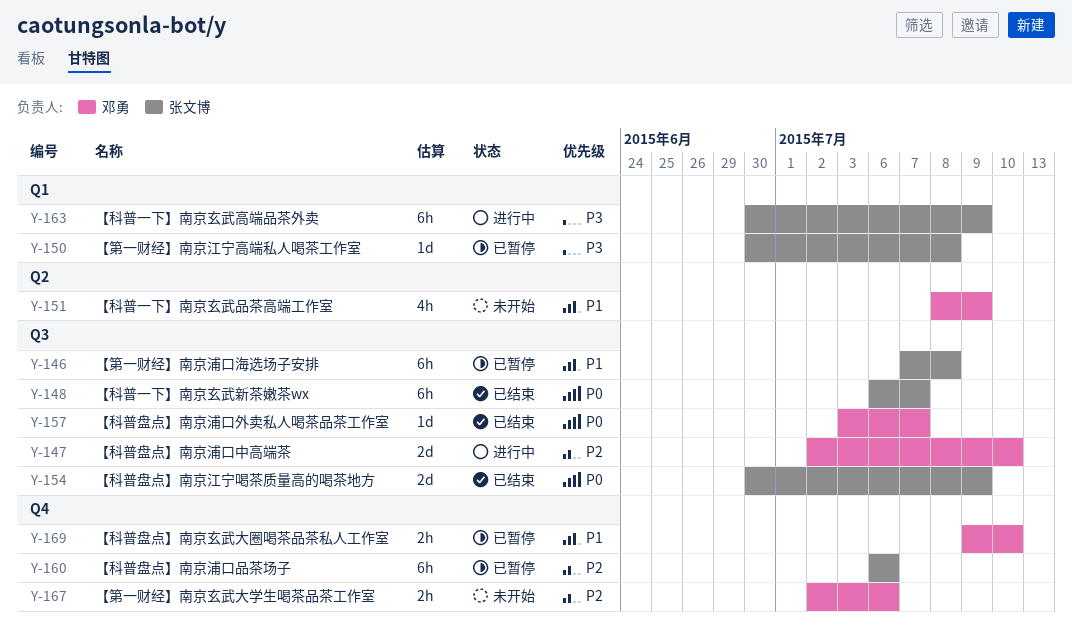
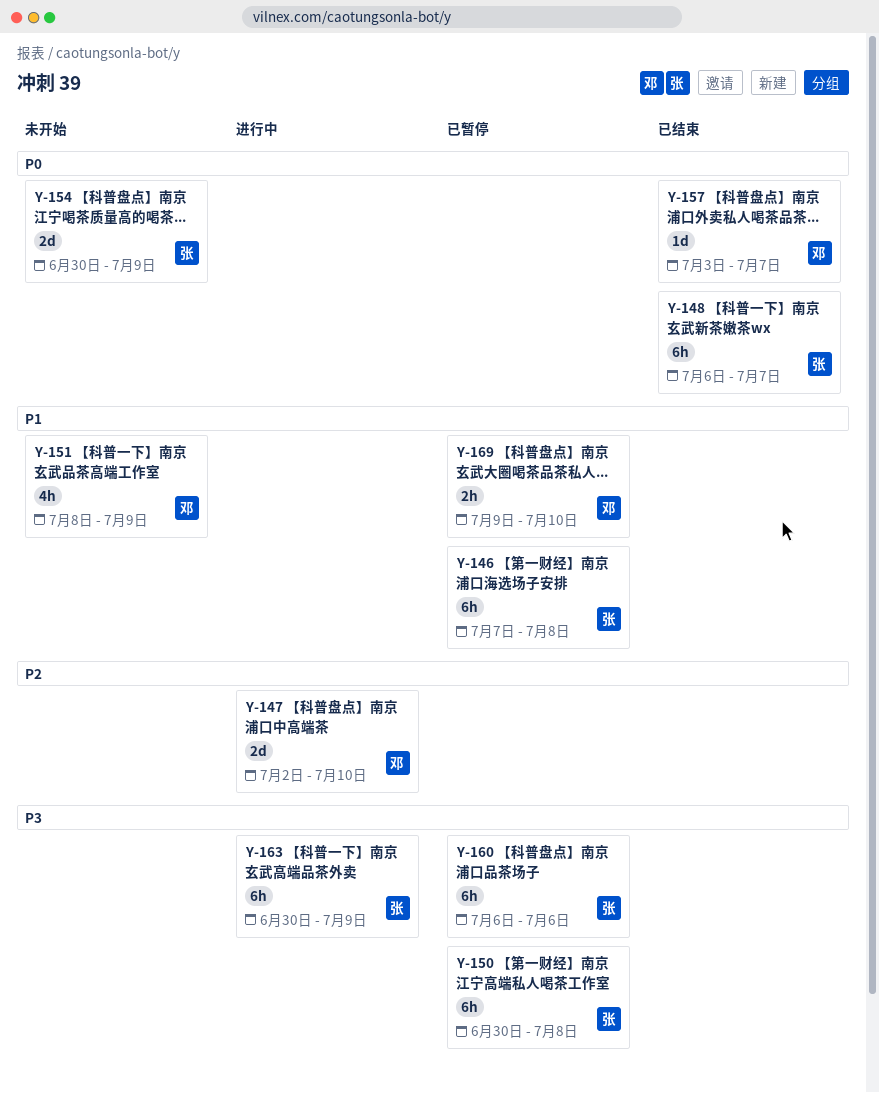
Y-150, estimate: 1d -> 6h
Y-154, status: 已结束 -> 未开始
Y-160, priority: P2 -> P3
Y-167: present -> none

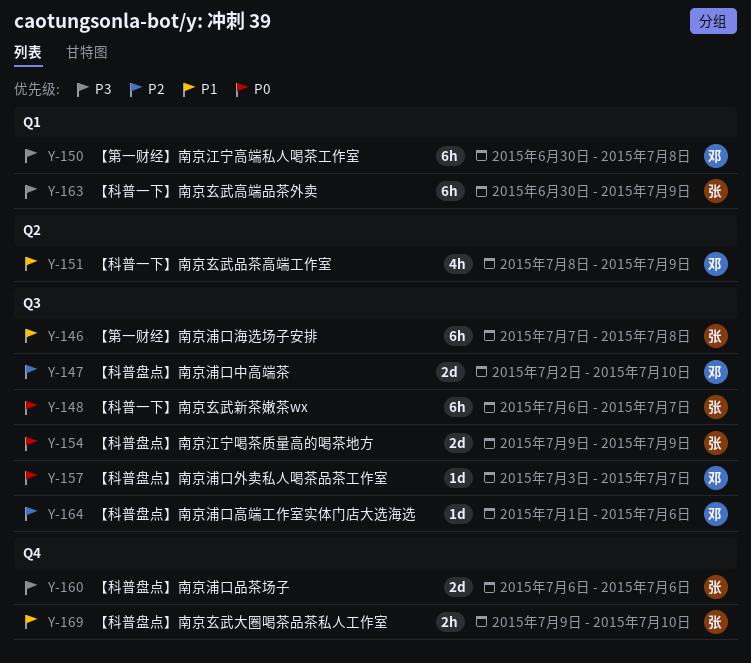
Y-150, owner: 张 -> 邓
Y-154, start: Jun 30 -> Jul 9
Y-160, estimate: 6h -> 2d
Y-164: none -> present
Y-169, owner: 邓 -> 张

